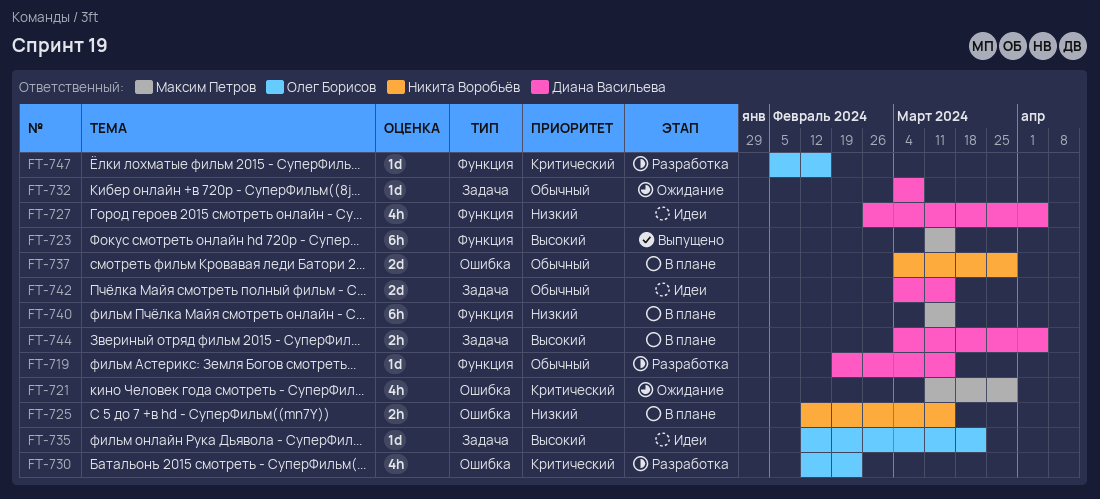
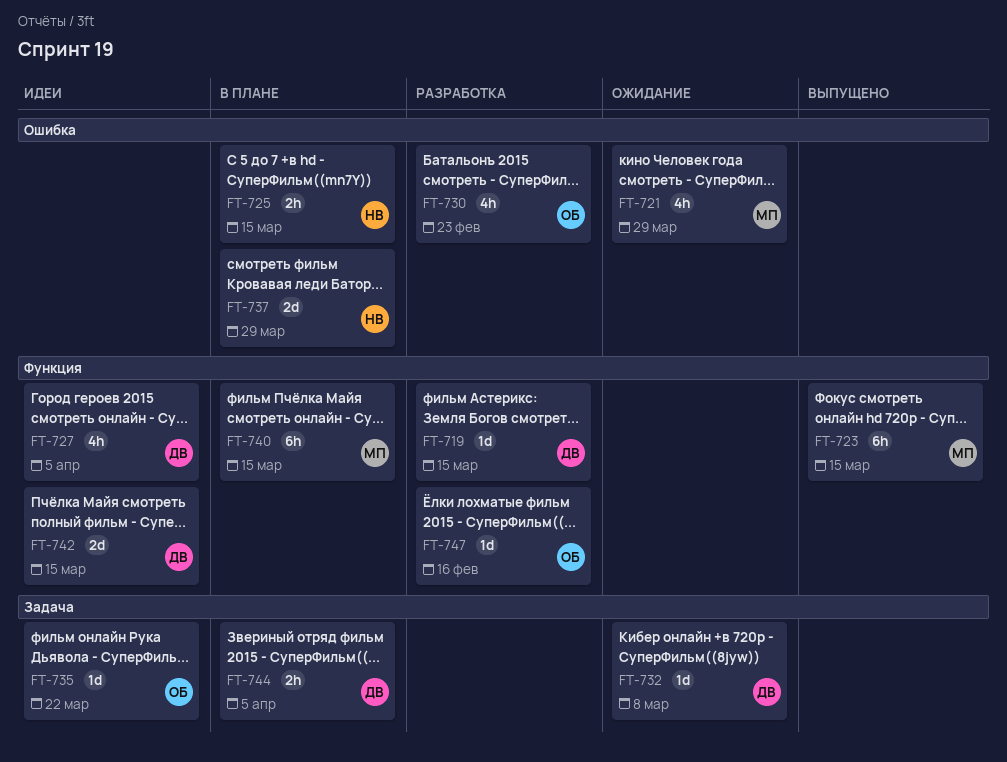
FT-742, label: Задача -> Функция

